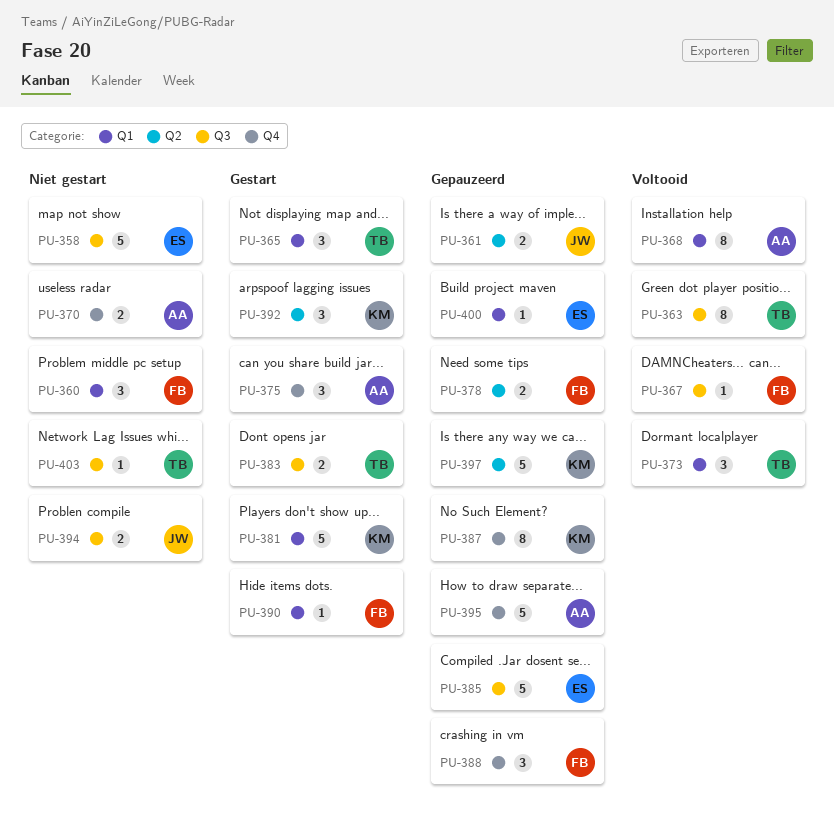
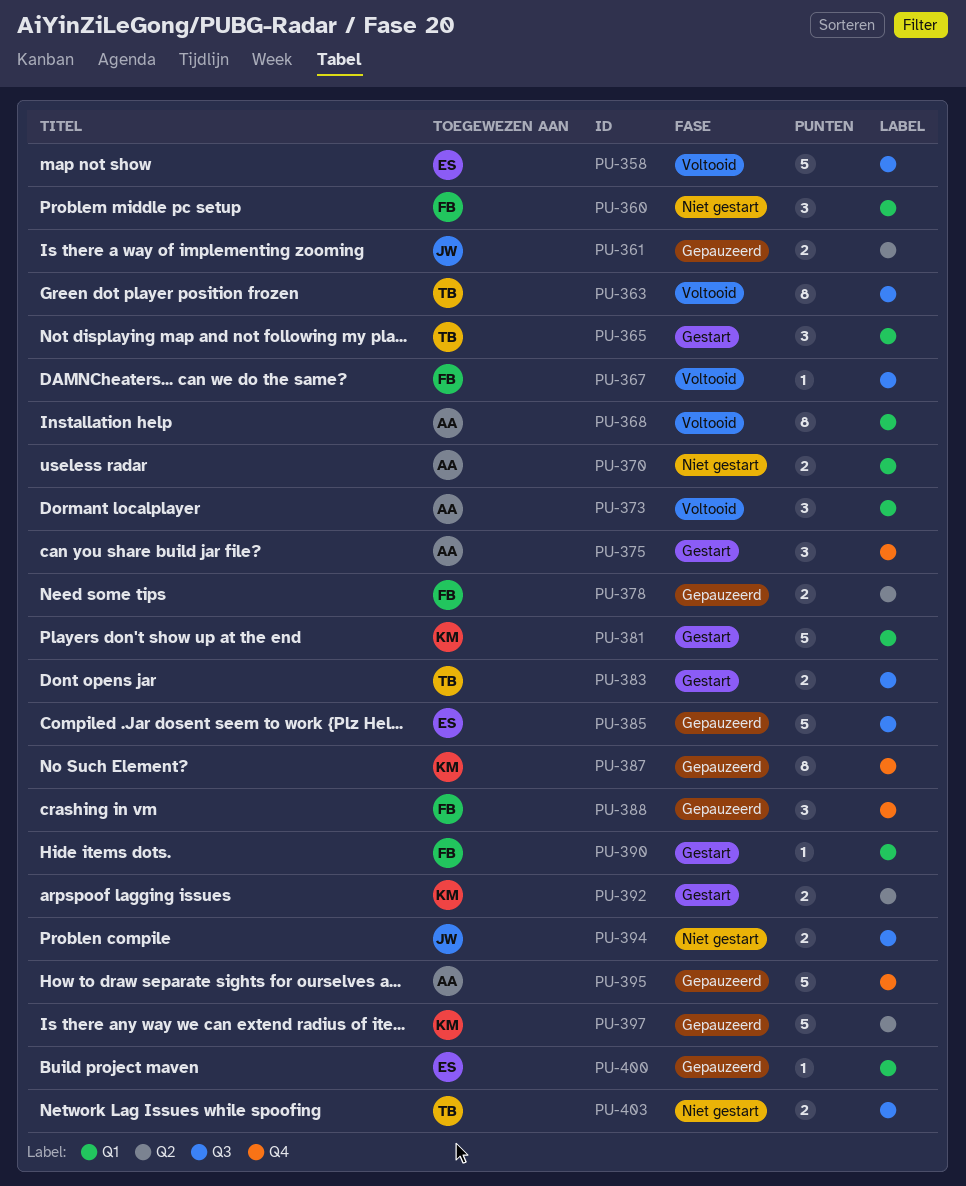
PU-358, status: Niet gestart -> Voltooid
PU-370, label: Q4 -> Q1
PU-373, owner: TB -> AA
PU-392, estimate: 3 -> 2
PU-403, estimate: 1 -> 2

